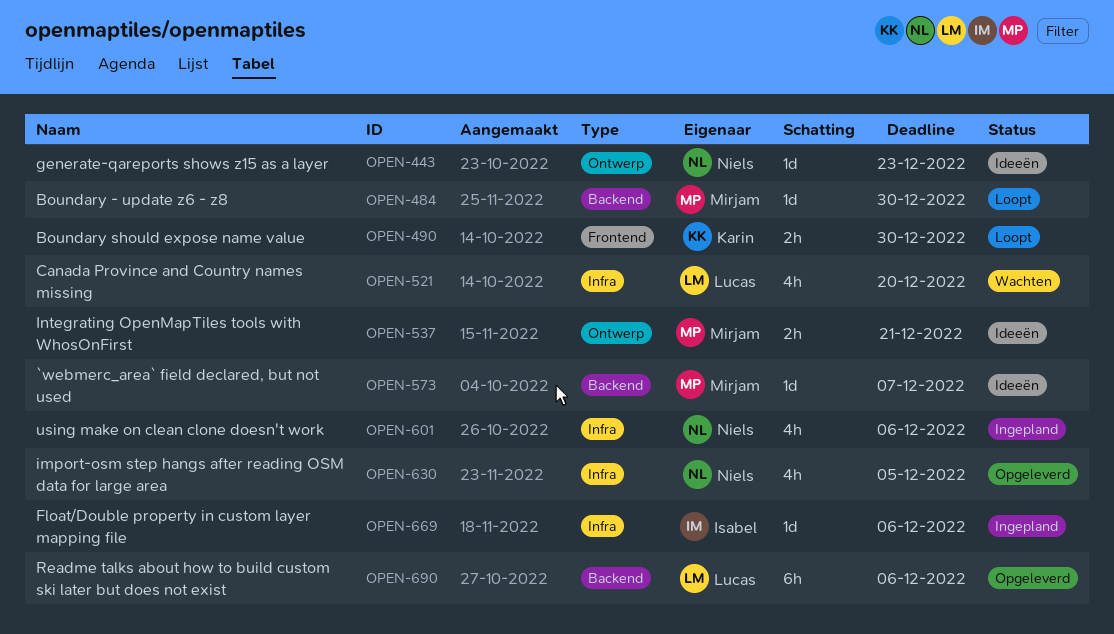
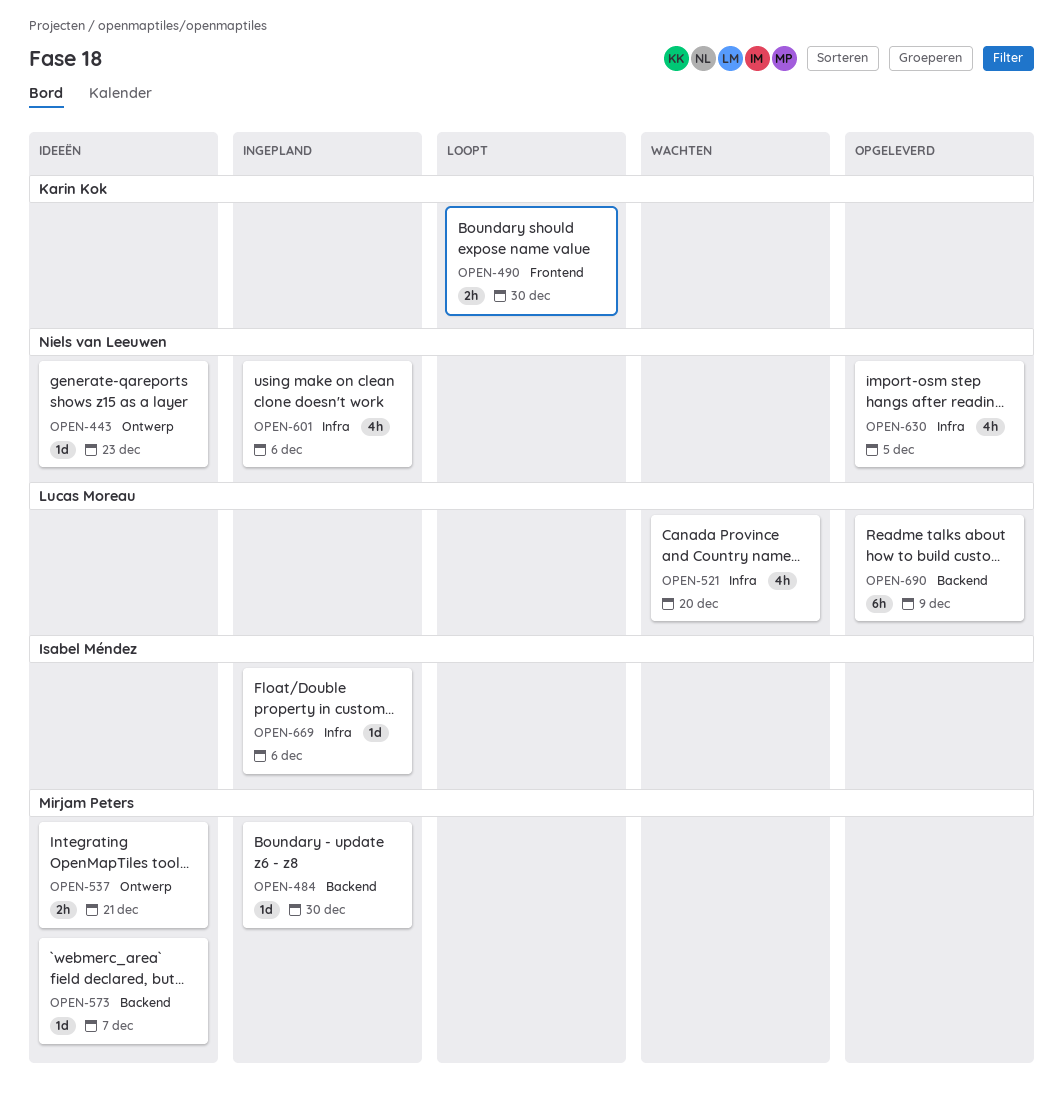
OPEN-484, status: Loopt -> Ingepland
OPEN-690, due: Dec 6 -> Dec 9

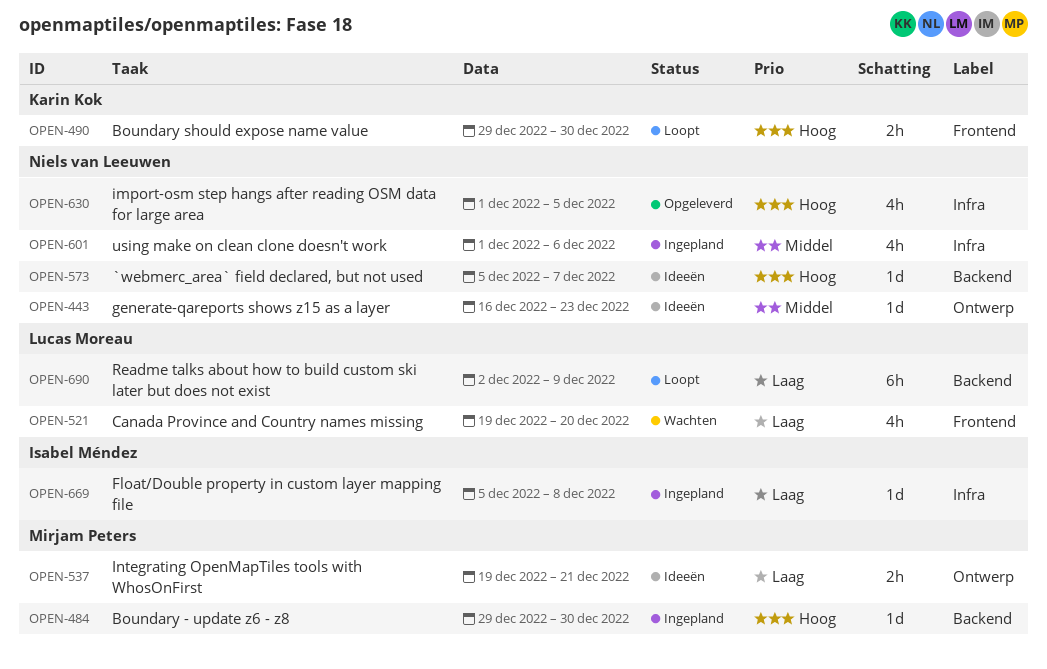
OPEN-521, label: Infra -> Frontend
OPEN-573, owner: Mirjam Peters -> Niels van Leeuwen
OPEN-669, due: Dec 6 -> Dec 8
OPEN-690, status: Opgeleverd -> Loopt

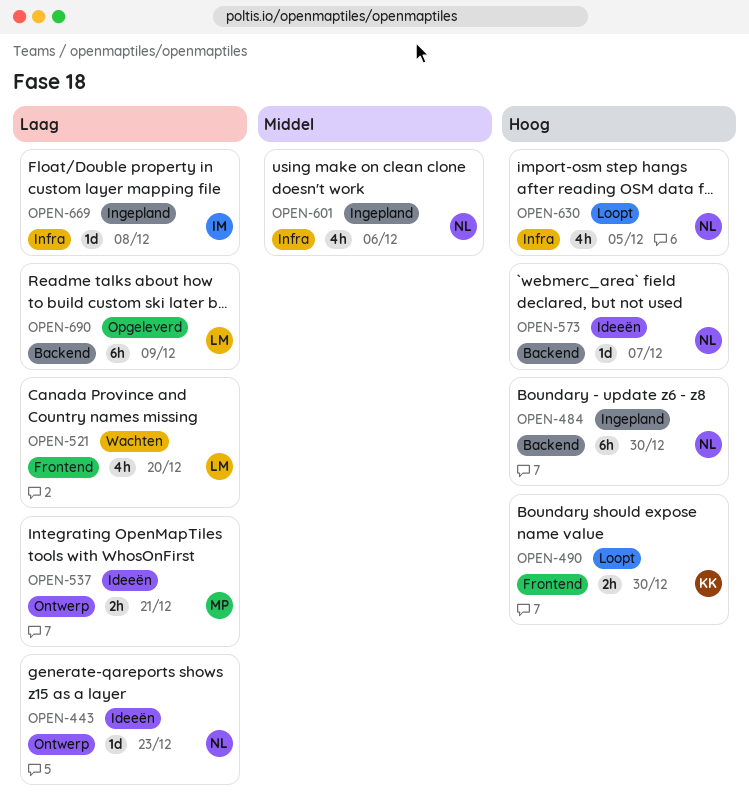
OPEN-443, priority: Middel -> Laag
OPEN-484, owner: Mirjam Peters -> Niels van Leeuwen
OPEN-484, estimate: 1d -> 6h
OPEN-630, status: Opgeleverd -> Loopt
OPEN-690, status: Loopt -> Opgeleverd

